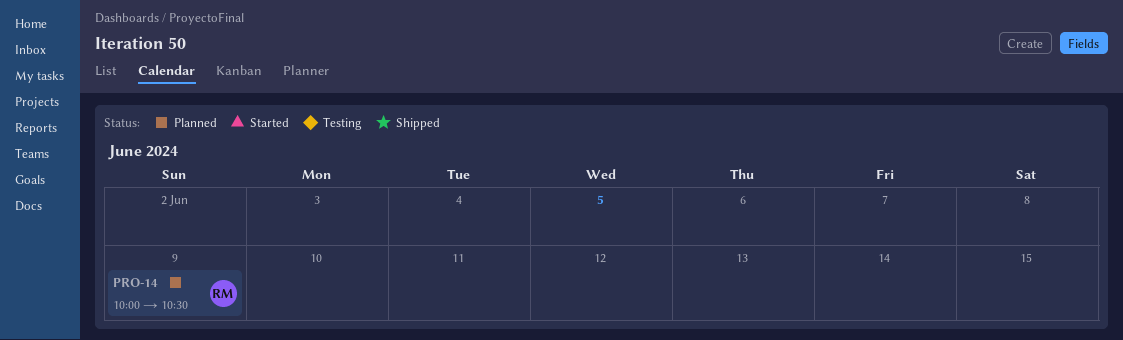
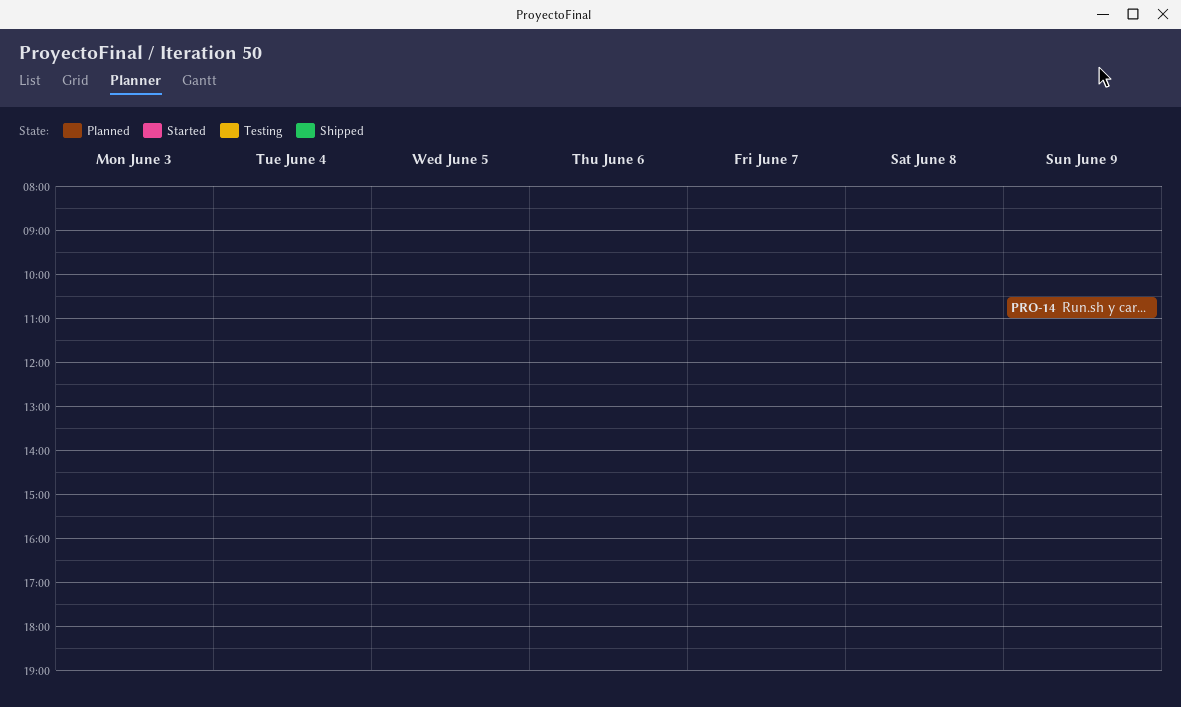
PRO-14, begins: 10:00 -> 10:30
PRO-14, ends: 10:30 -> 11:00

